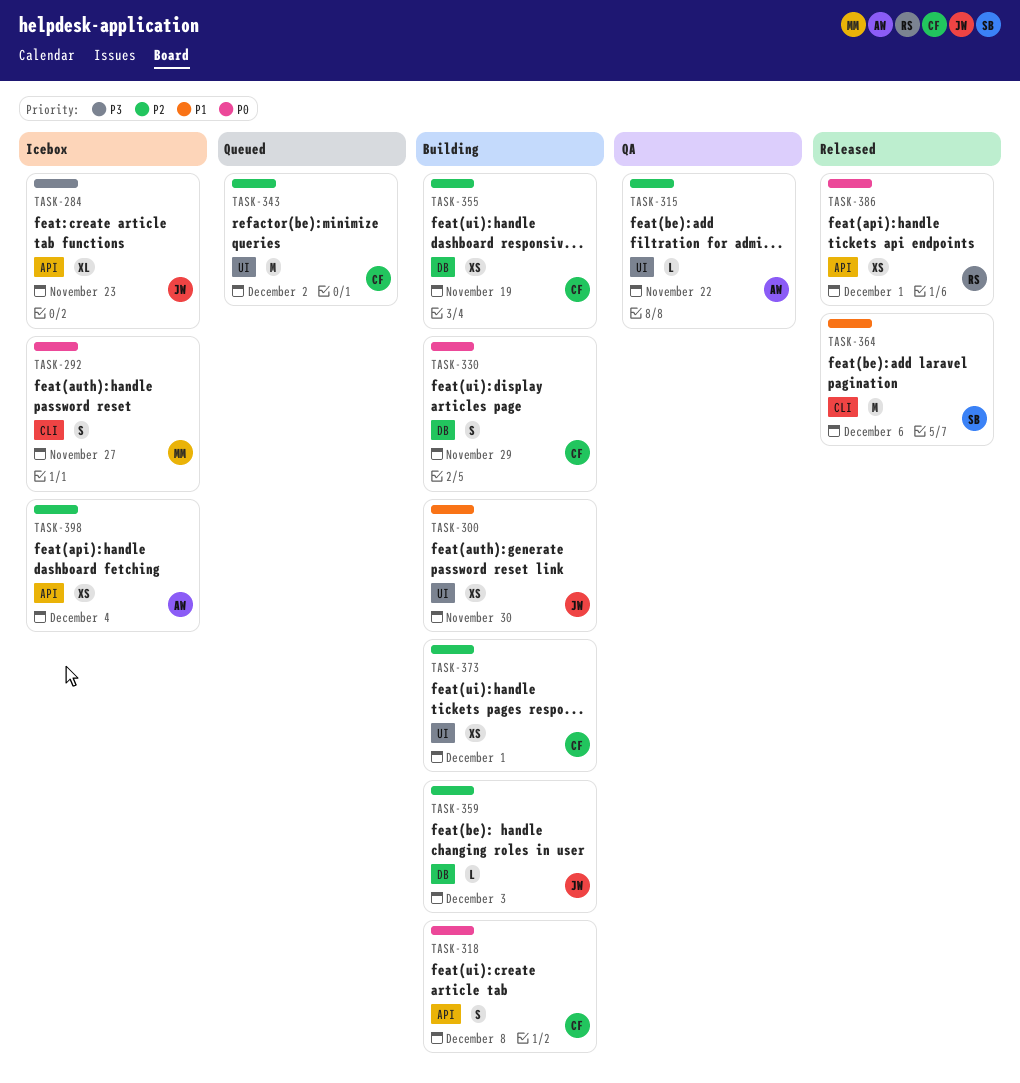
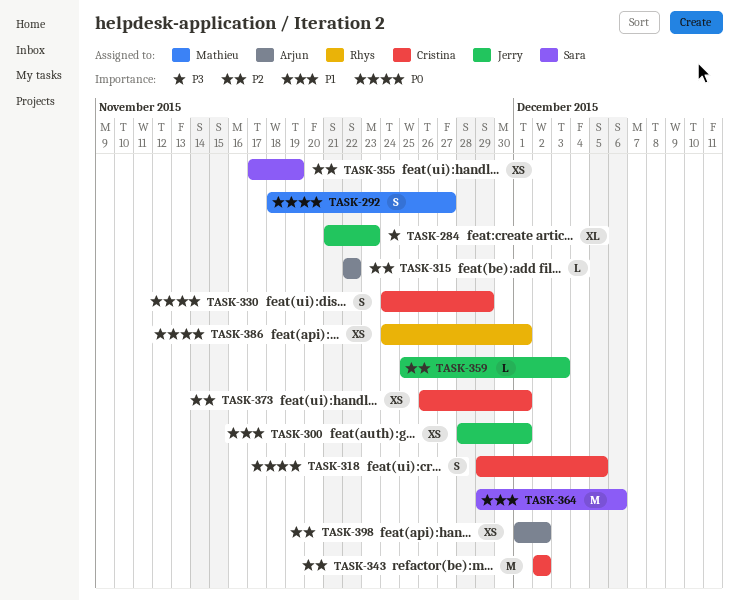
TASK-300, due: Nov 30 -> Dec 1
TASK-318, due: Dec 8 -> Dec 5
TASK-355, owner: Cristina -> Sara
TASK-398, due: Dec 4 -> Dec 2

